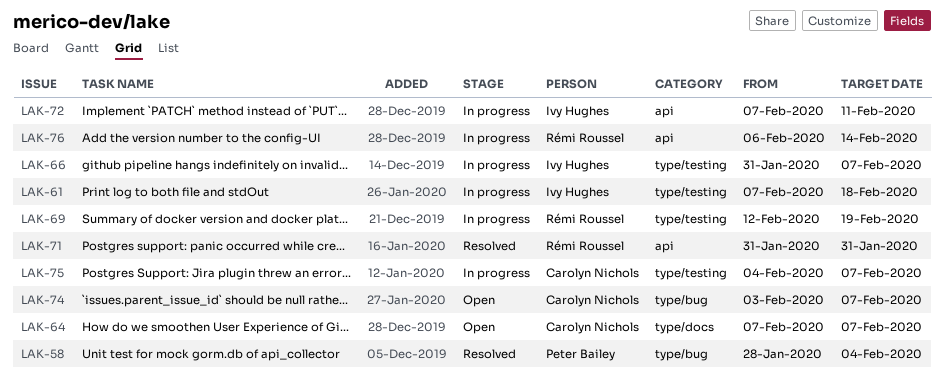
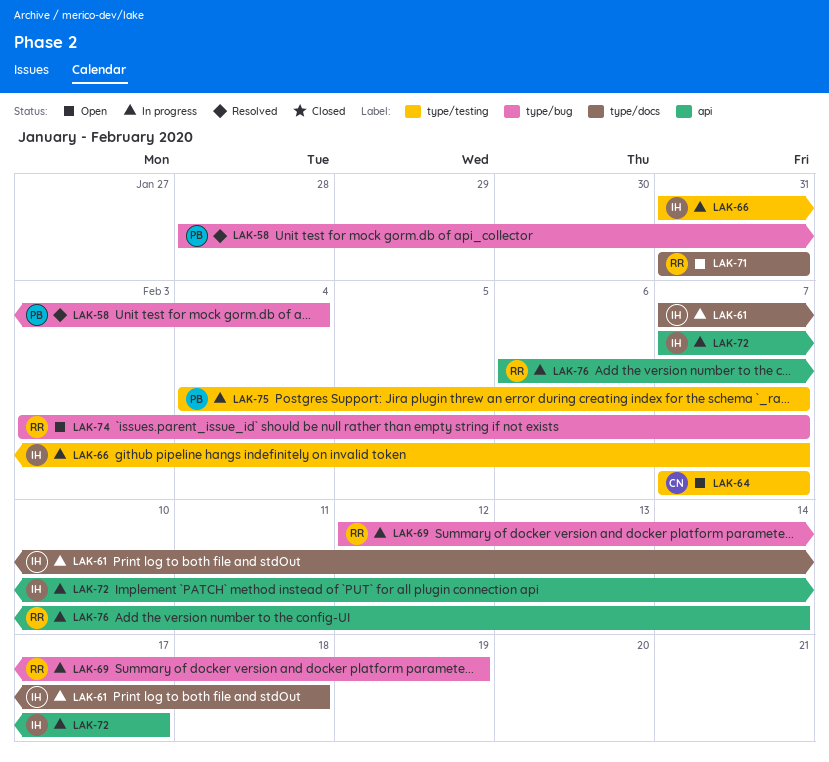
LAK-61, label: type/testing -> type/docs
LAK-64, label: type/docs -> type/testing
LAK-69, label: type/testing -> type/bug
LAK-71, status: Resolved -> Open
LAK-71, label: api -> type/docs
LAK-72, due: Feb 11 -> Feb 17
LAK-74, owner: Carolyn Nichols -> Rémi Roussel
LAK-75, owner: Carolyn Nichols -> Peter Bailey

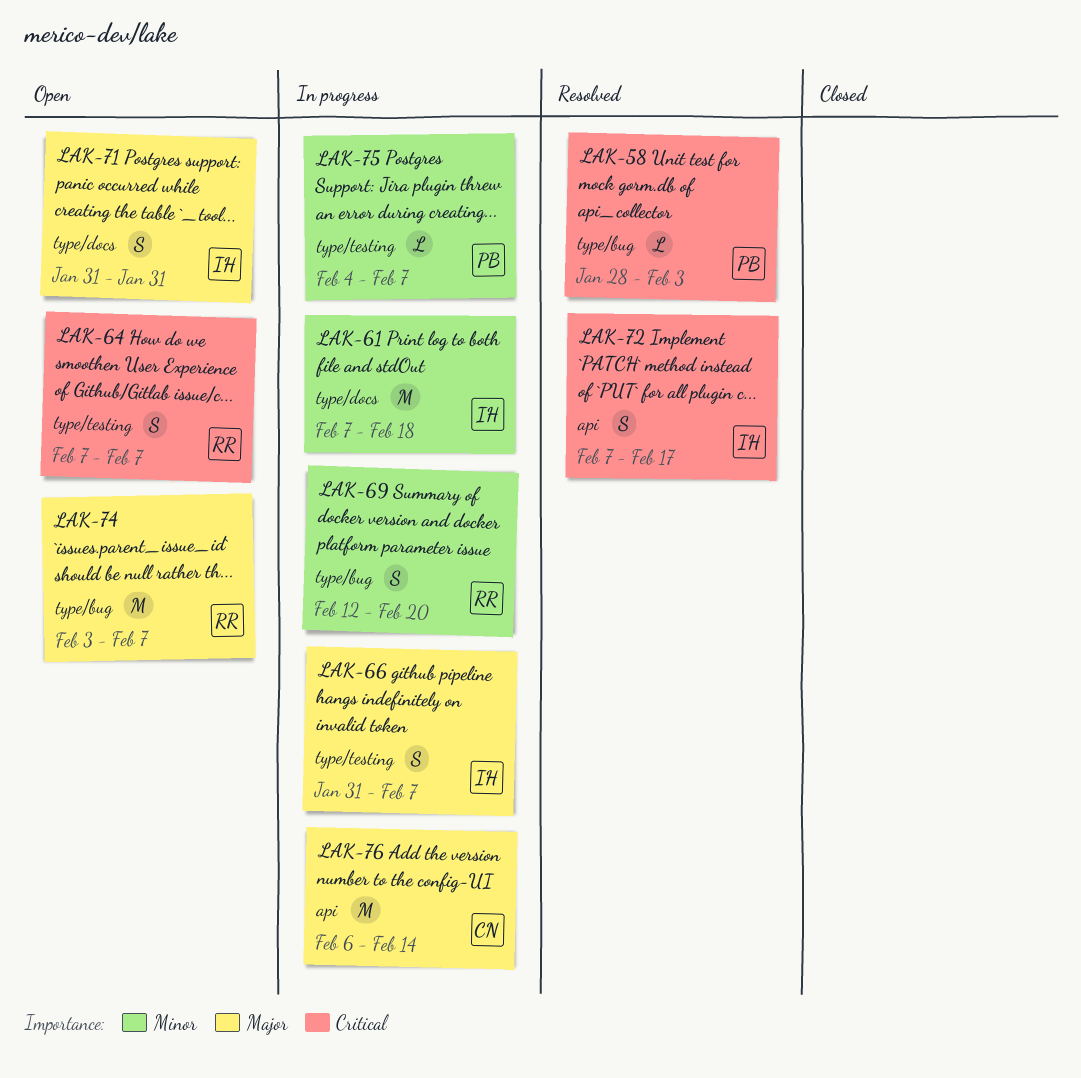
LAK-58, due: Feb 4 -> Feb 3
LAK-64, owner: CN -> RR
LAK-69, due: Feb 19 -> Feb 20
LAK-71, owner: RR -> IH
LAK-72, status: In progress -> Resolved
LAK-76, owner: RR -> CN

